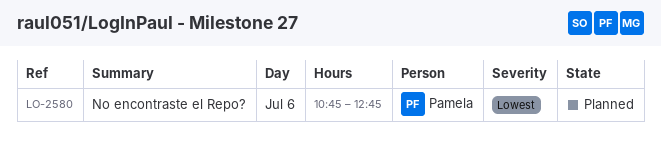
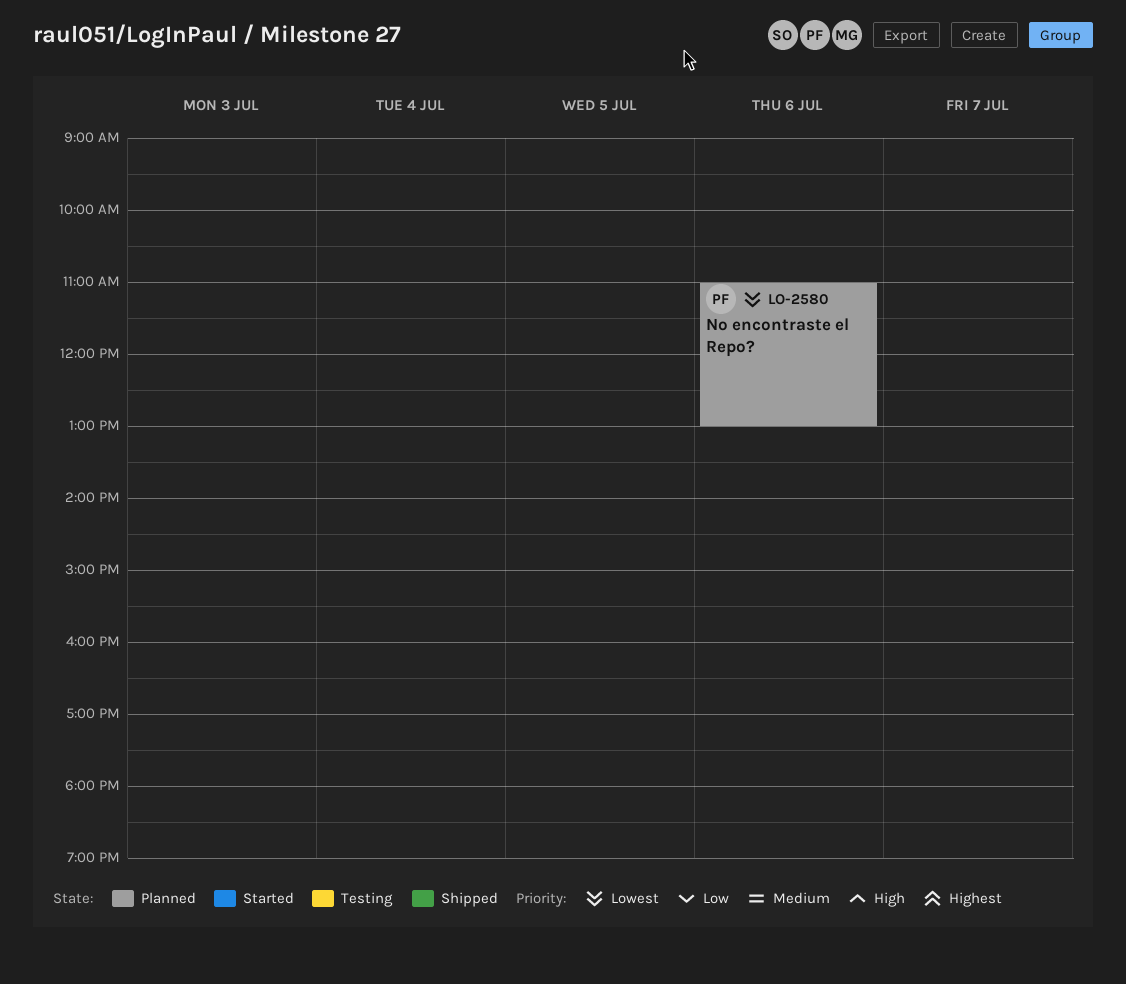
LO-2580, begins: 10:45 -> 11:00
LO-2580, ends: 12:45 -> 13:00

